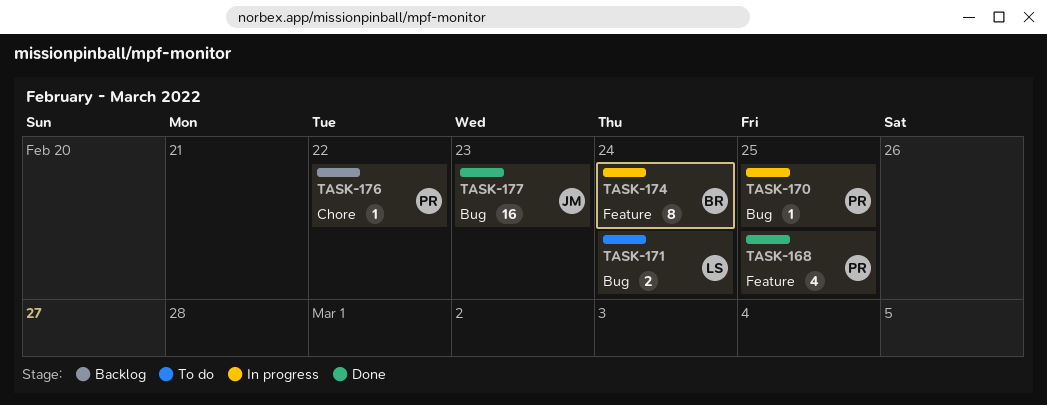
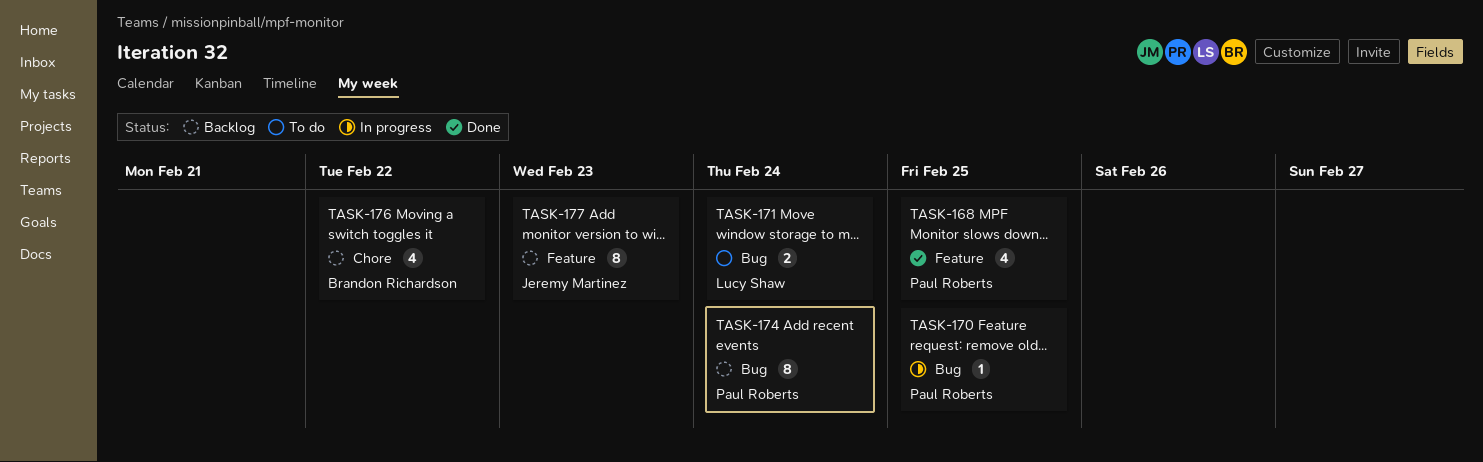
TASK-174, status: In progress -> Backlog
TASK-174, owner: Brandon Richardson -> Paul Roberts
TASK-174, label: Feature -> Bug
TASK-176, owner: Paul Roberts -> Brandon Richardson
TASK-176, estimate: 1 -> 4
TASK-177, status: Done -> Backlog
TASK-177, label: Bug -> Feature
TASK-177, estimate: 16 -> 8

